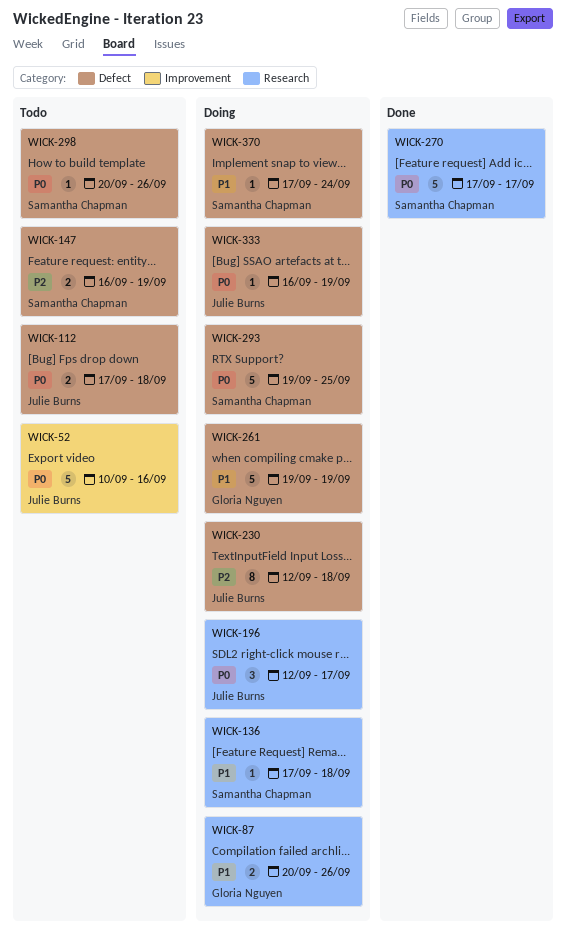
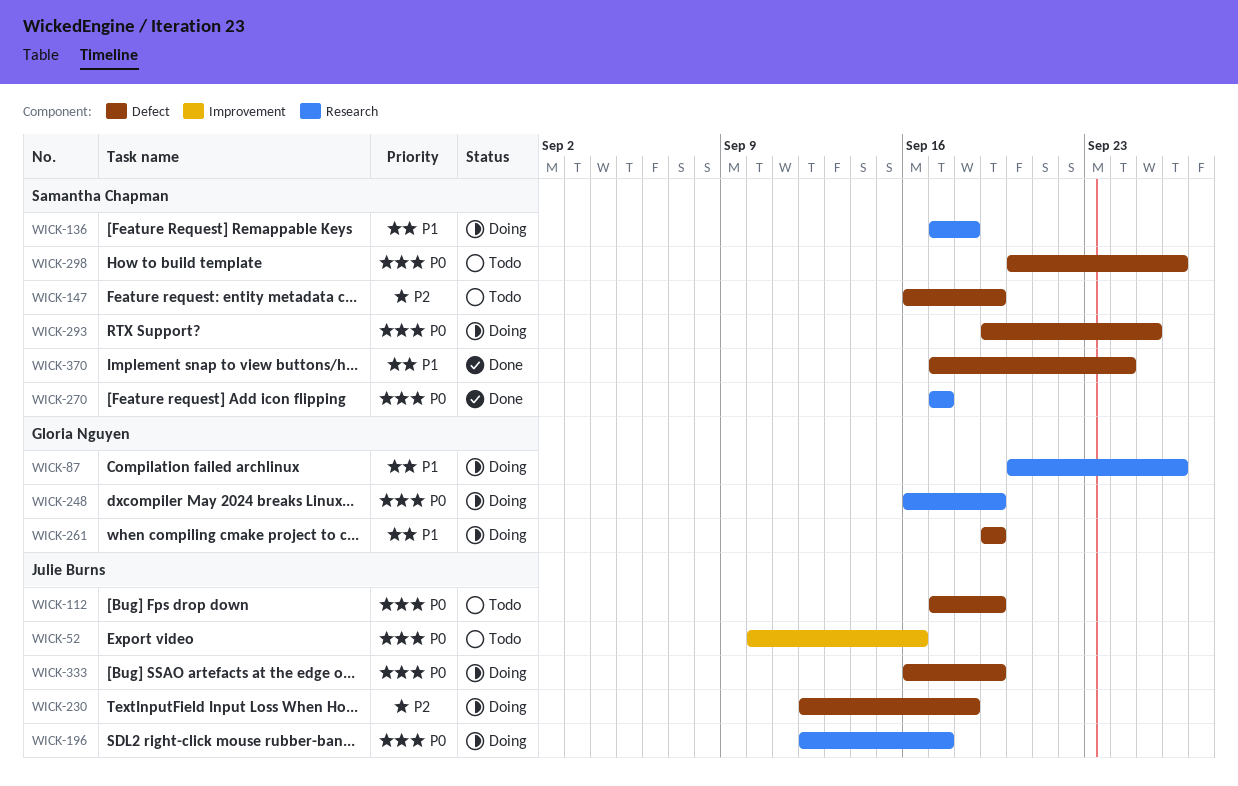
WICK-112, due: Sep 18 -> Sep 19
WICK-248: none -> present
WICK-370, status: Doing -> Done

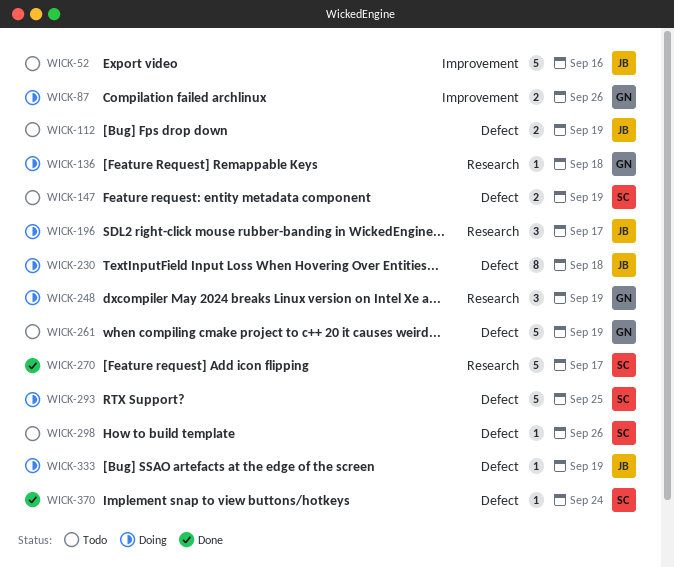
WICK-87, label: Research -> Improvement
WICK-136, owner: Samantha Chapman -> Gloria Nguyen
WICK-261, status: Doing -> Todo

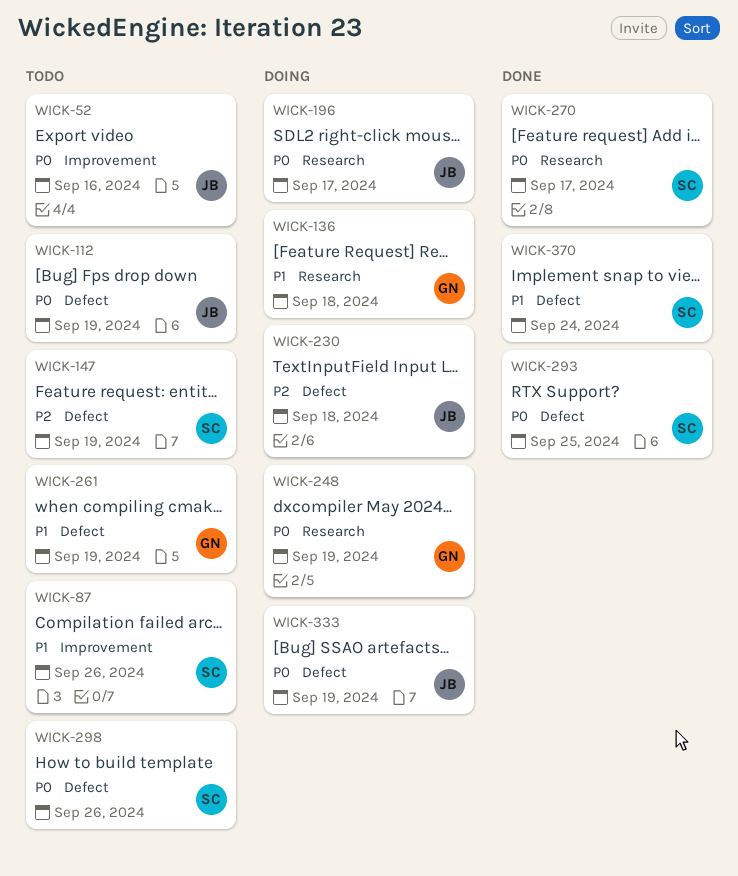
WICK-87, status: Doing -> Todo
WICK-87, owner: GN -> SC
WICK-293, status: Doing -> Done

